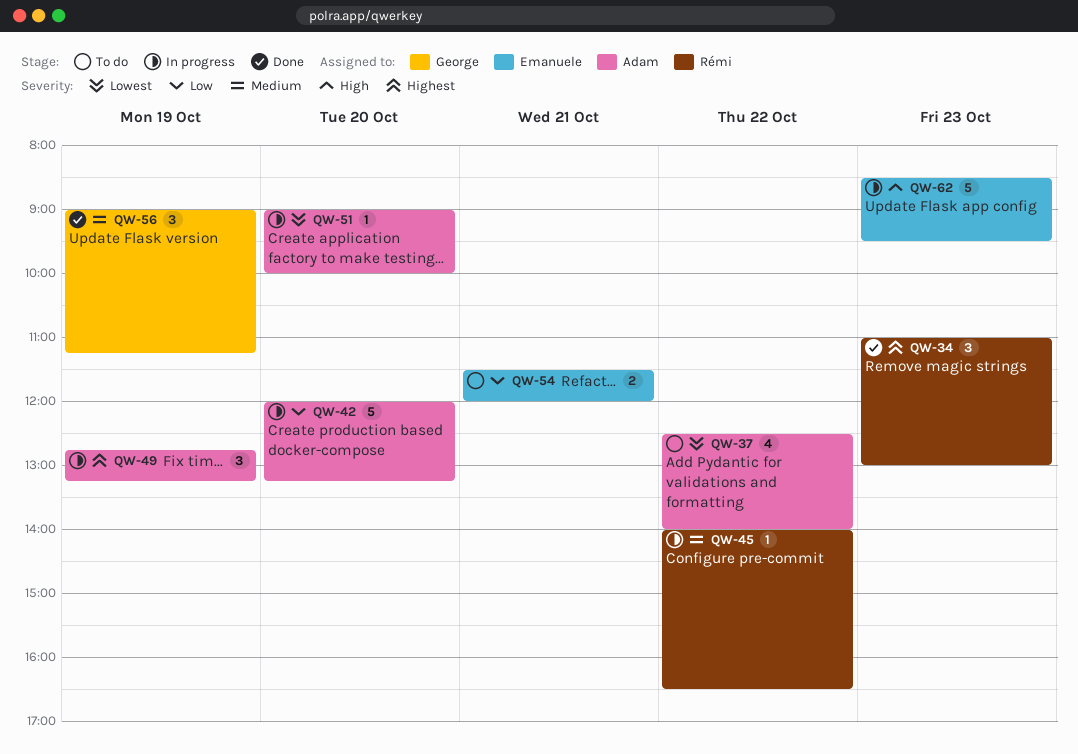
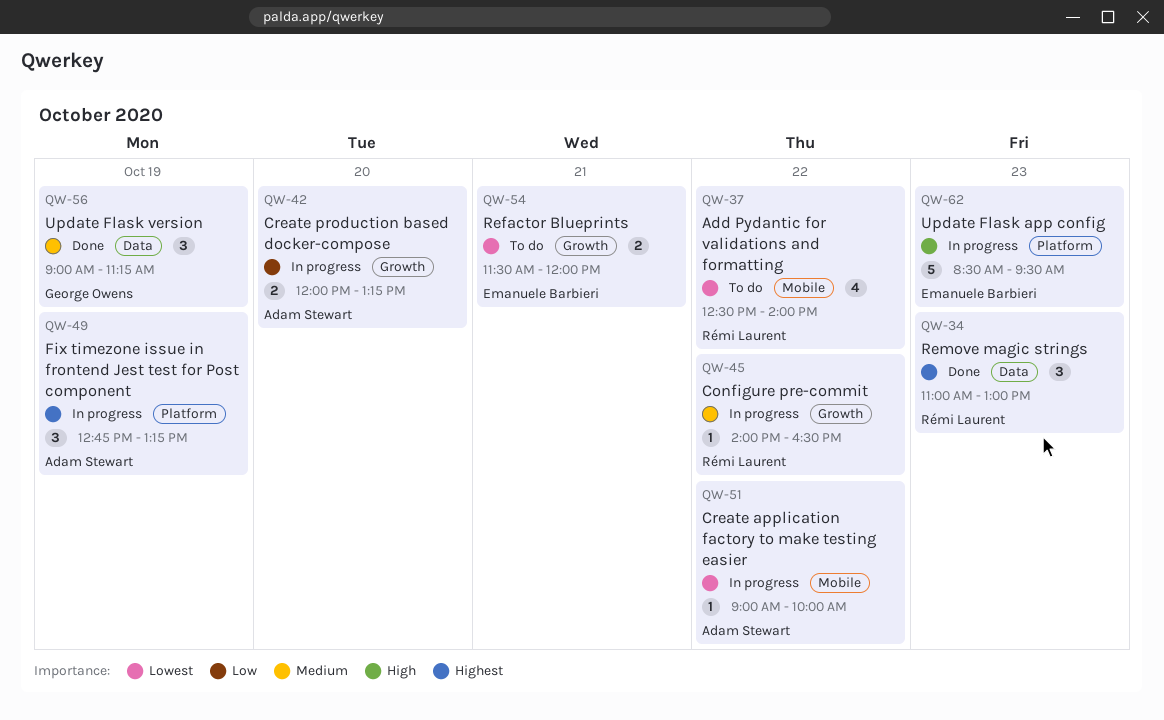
QW-37, owner: Adam Stewart -> Rémi Laurent
QW-42, estimate: 5 -> 2
QW-51, day: Oct 20 -> Oct 22
QW-54, priority: Low -> Lowest

